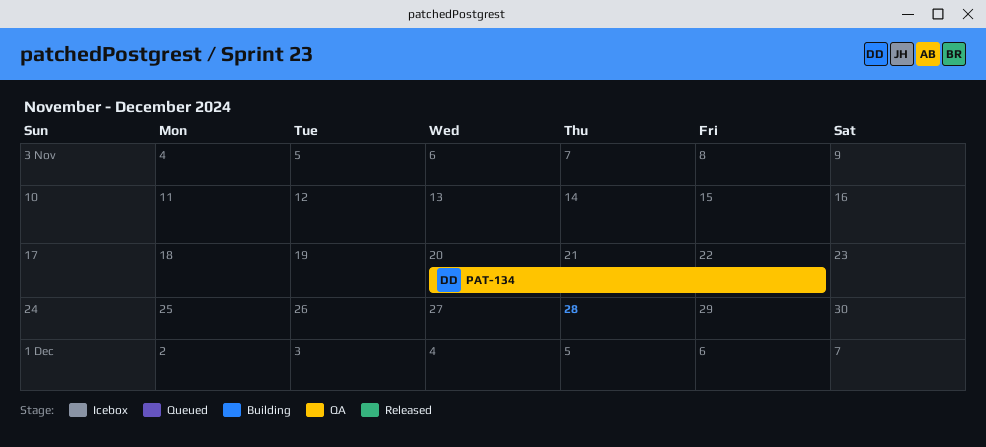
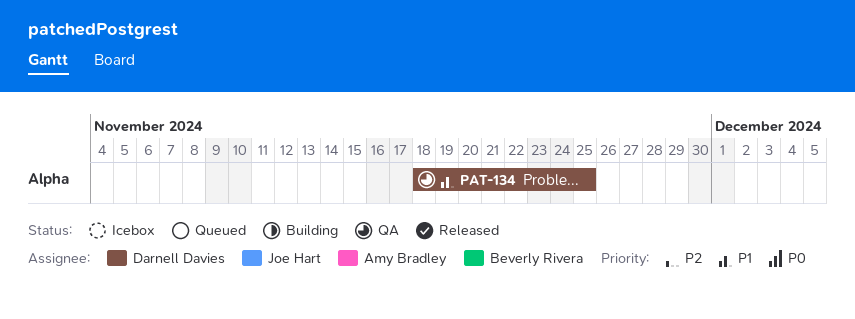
PAT-134, start: Nov 20 -> Nov 18
PAT-134, due: Nov 22 -> Nov 25

